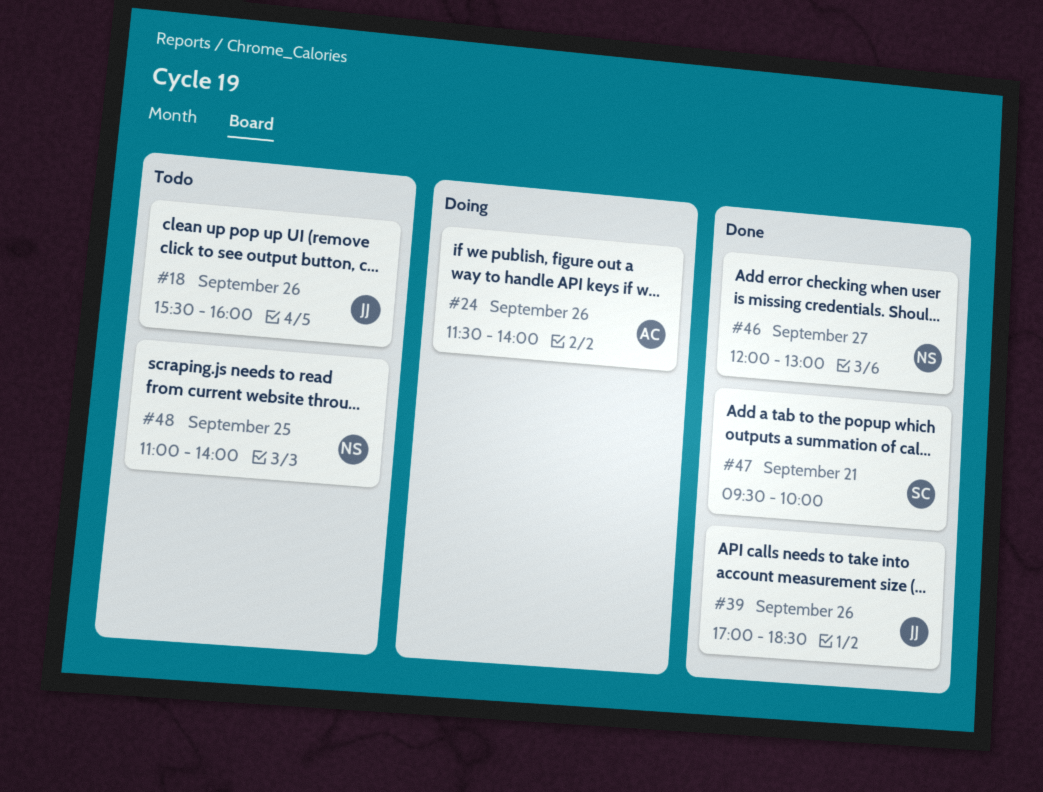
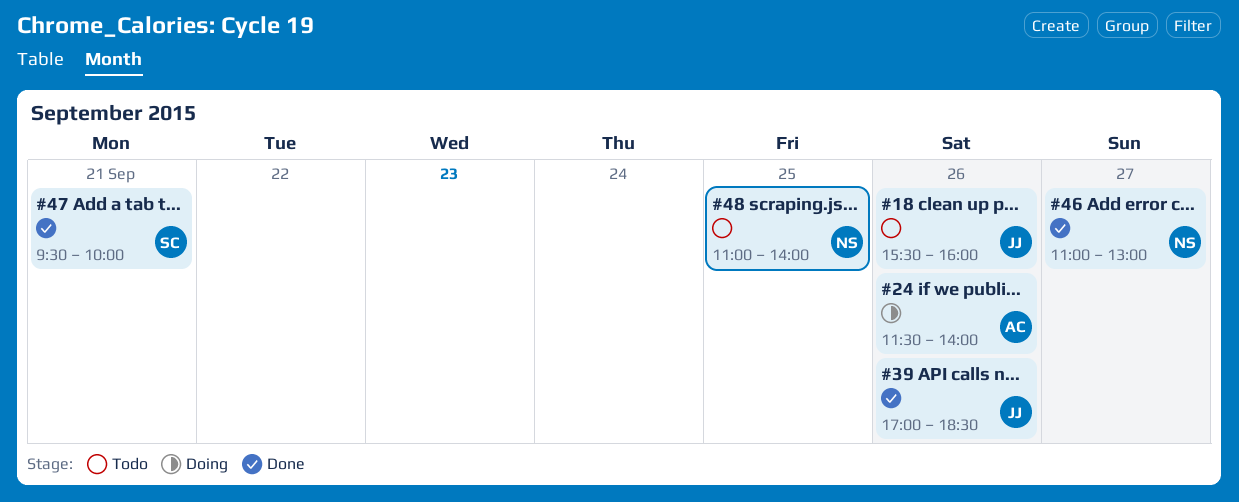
#46, begins: 12:00 -> 11:00

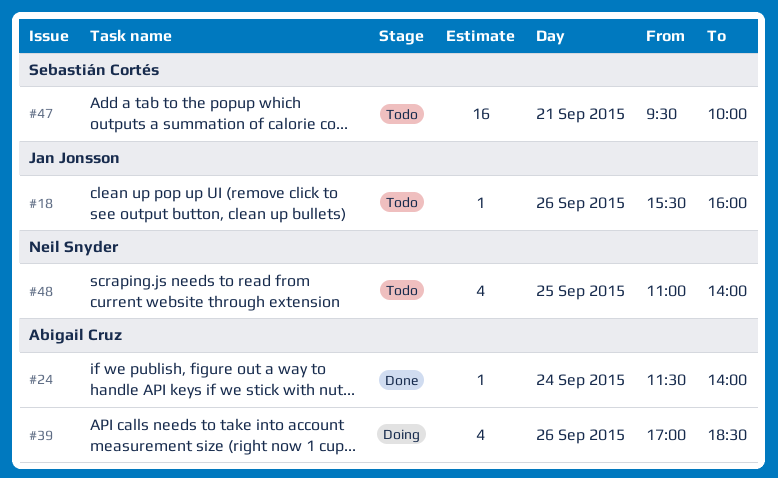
#24, status: Doing -> Done
#24, day: Sep 26 -> Sep 24
#39, status: Done -> Doing
#39, owner: Jan Jonsson -> Abigail Cruz
#46: present -> none
#47, status: Done -> Todo

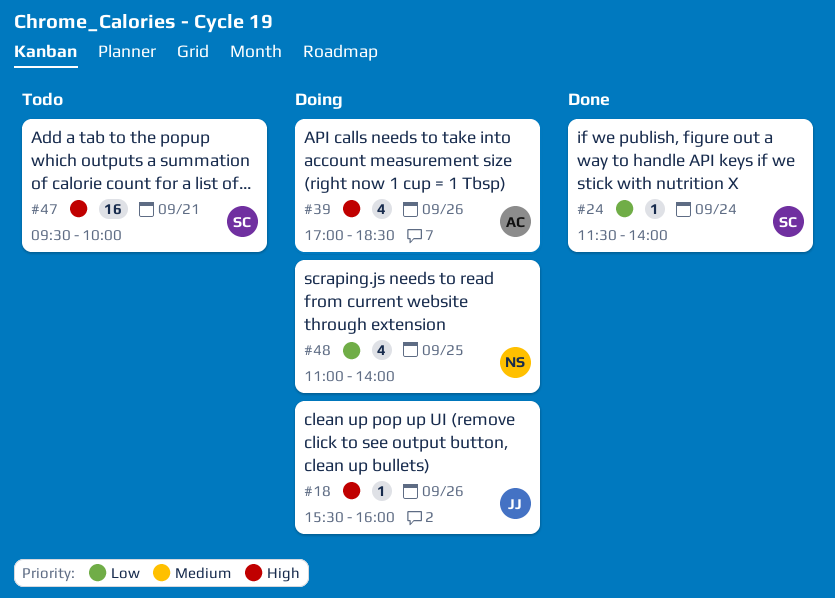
#18, status: Todo -> Doing
#24, owner: Abigail Cruz -> Sebastián Cortés
#48, status: Todo -> Doing

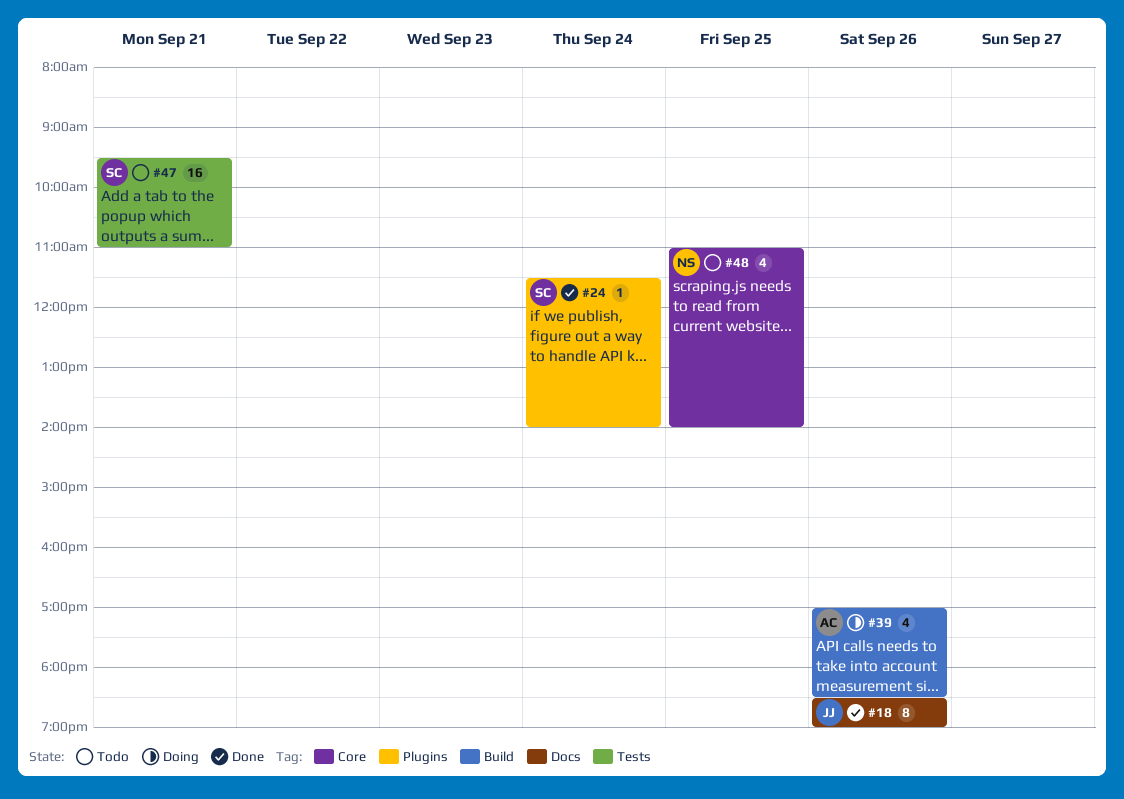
#18, status: Doing -> Done
#18, estimate: 1 -> 8
#18, begins: 15:30 -> 18:30
#18, ends: 16:00 -> 19:00
#47, ends: 10:00 -> 11:00
#48, status: Doing -> Todo

